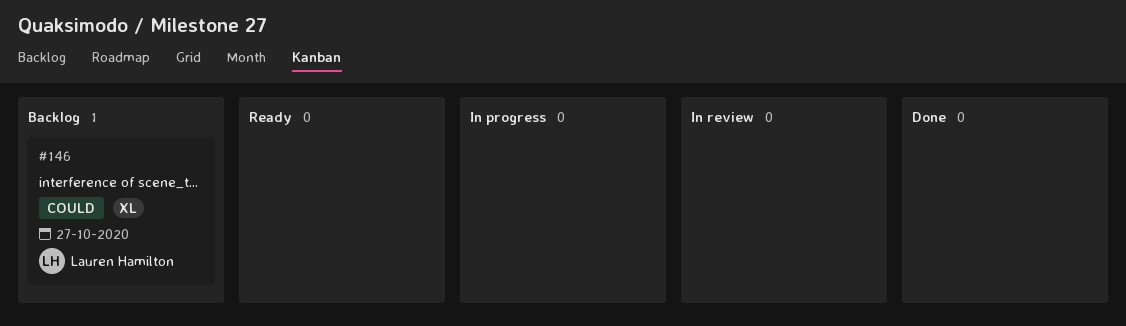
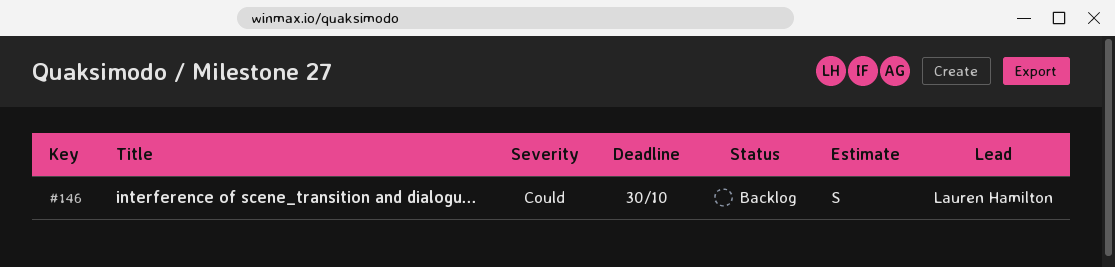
#146, estimate: XL -> S
#146, due: Oct 27 -> Oct 30

